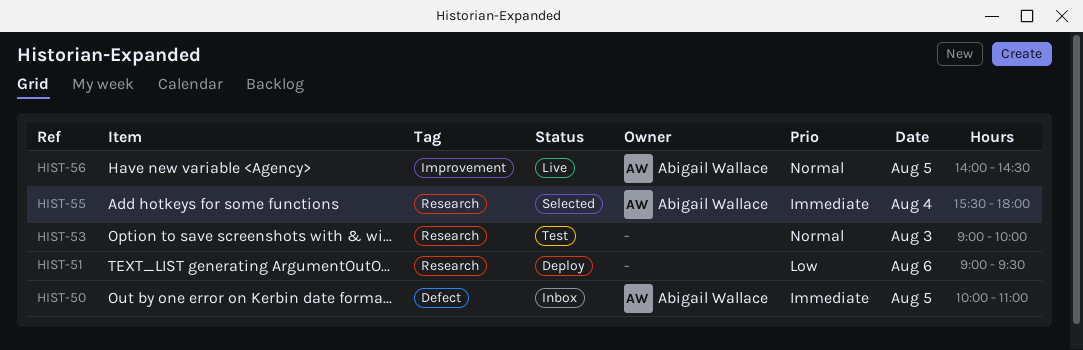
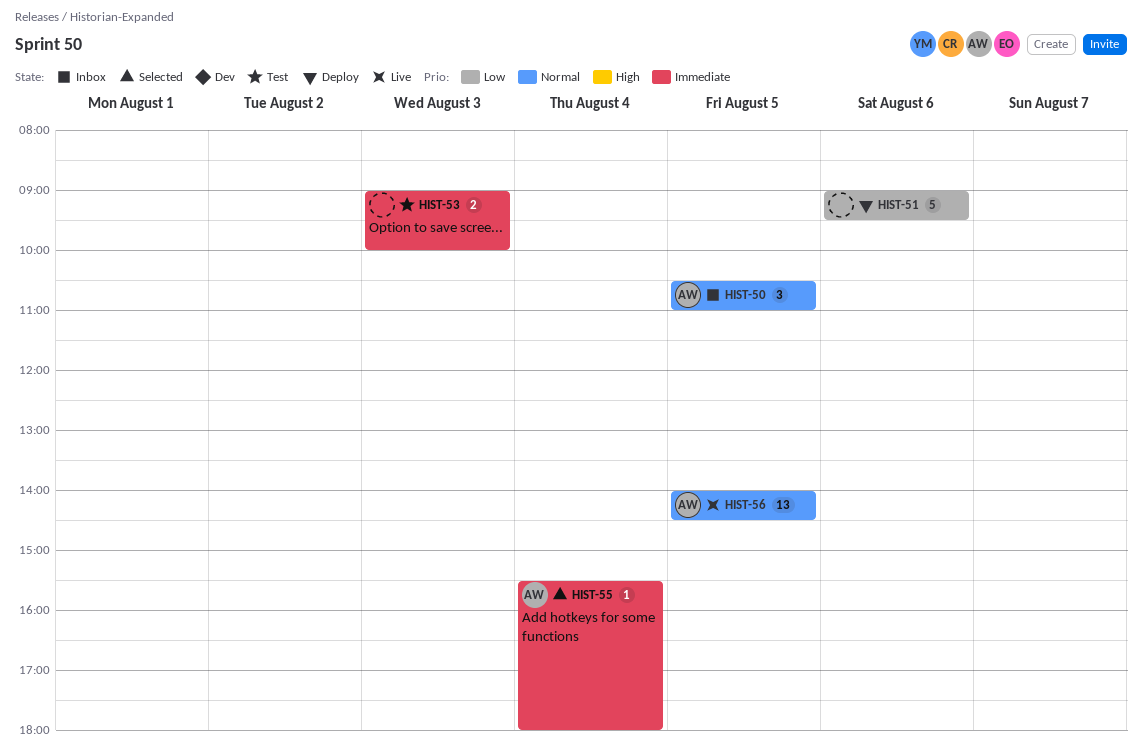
HIST-50, priority: Immediate -> Normal
HIST-50, begins: 10:00 -> 10:30
HIST-53, priority: Normal -> Immediate

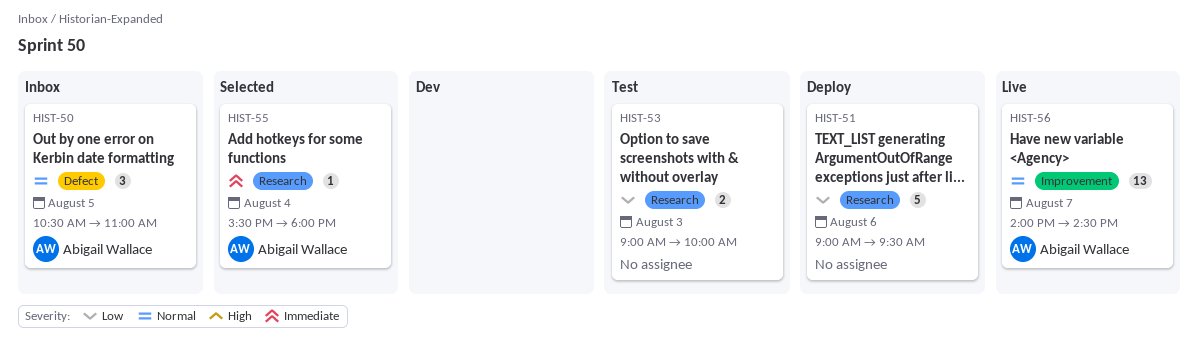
HIST-53, priority: Immediate -> Low
HIST-56, day: Aug 5 -> Aug 7

